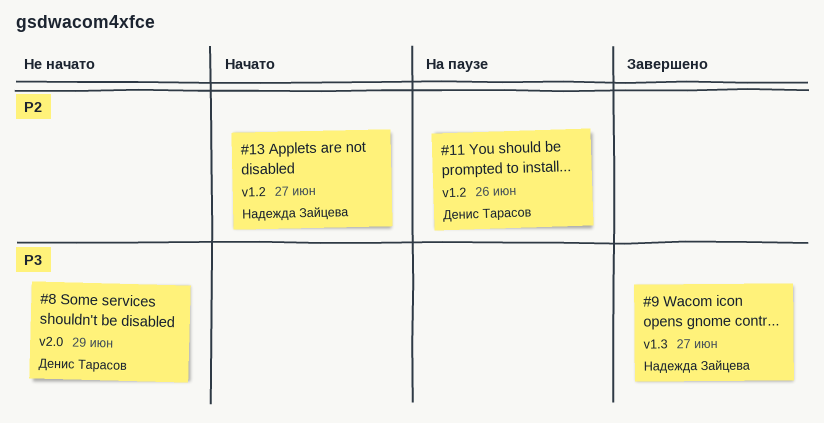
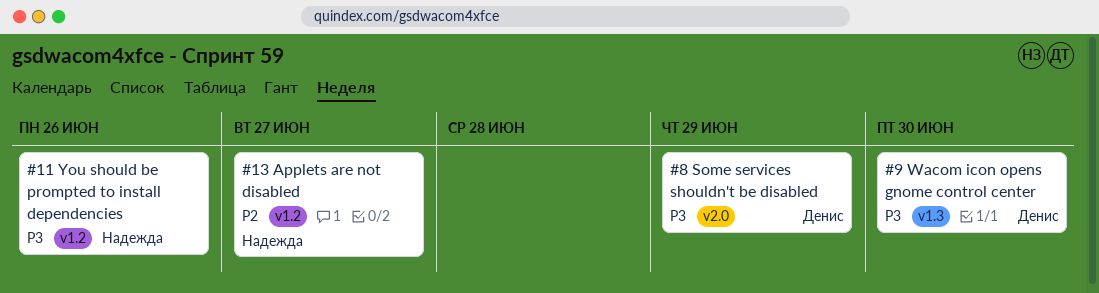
#9, owner: Надежда Зайцева -> Денис Тарасов
#9, due: Jun 27 -> Jun 30
#11, owner: Денис Тарасов -> Надежда Зайцева
#11, priority: P2 -> P3

